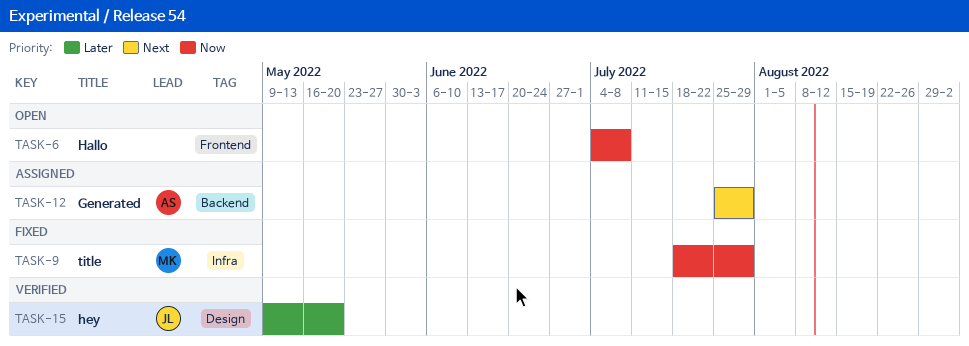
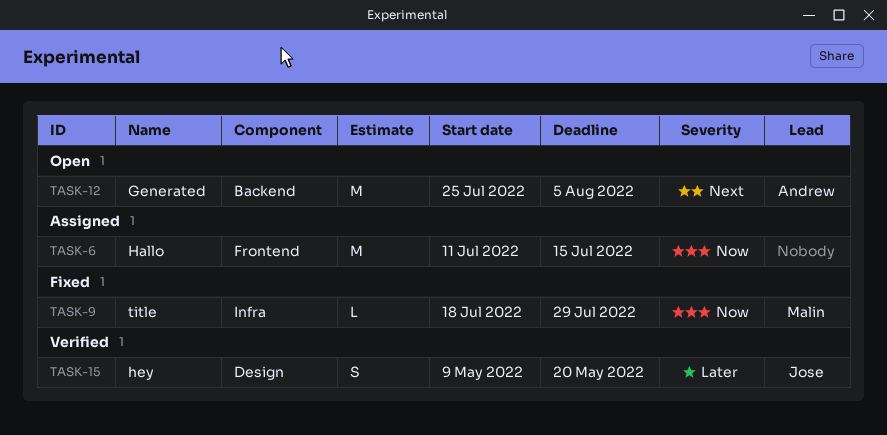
TASK-6, status: Open -> Assigned
TASK-6, start: Jul 4 -> Jul 11
TASK-6, due: Jul 8 -> Jul 15
TASK-12, status: Assigned -> Open
TASK-12, due: Jul 29 -> Aug 5

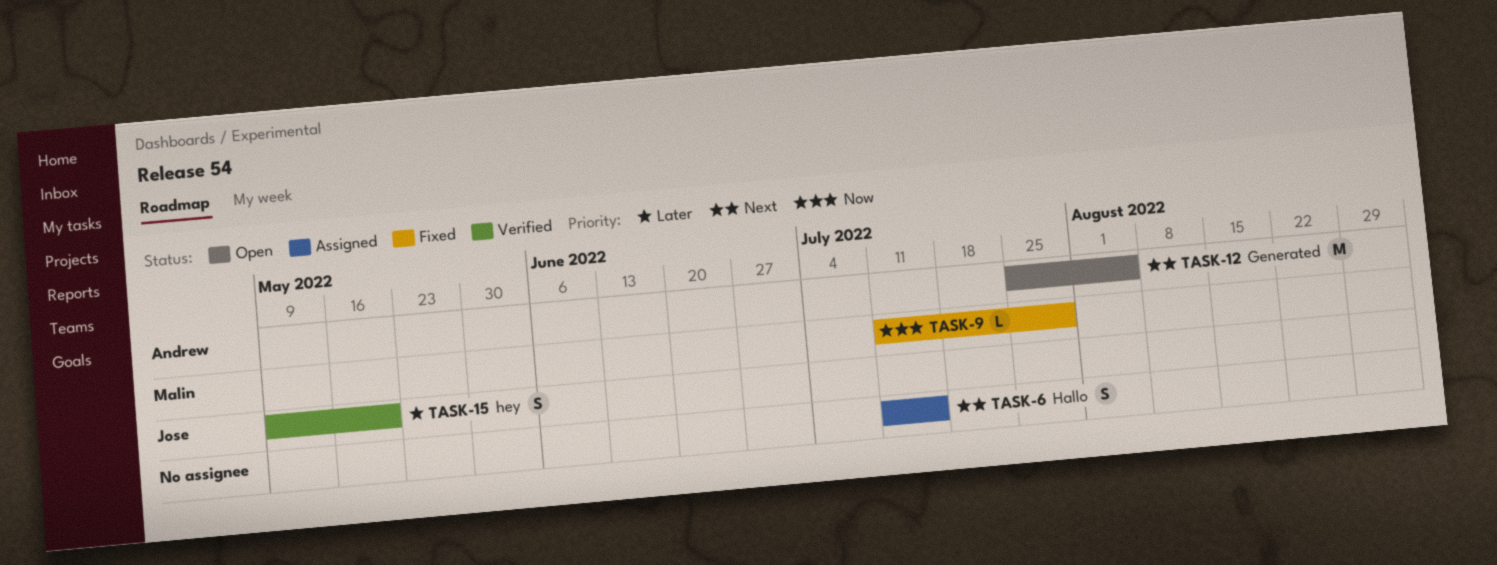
TASK-6, priority: Now -> Next
TASK-6, estimate: M -> S
TASK-9, start: Jul 18 -> Jul 11

